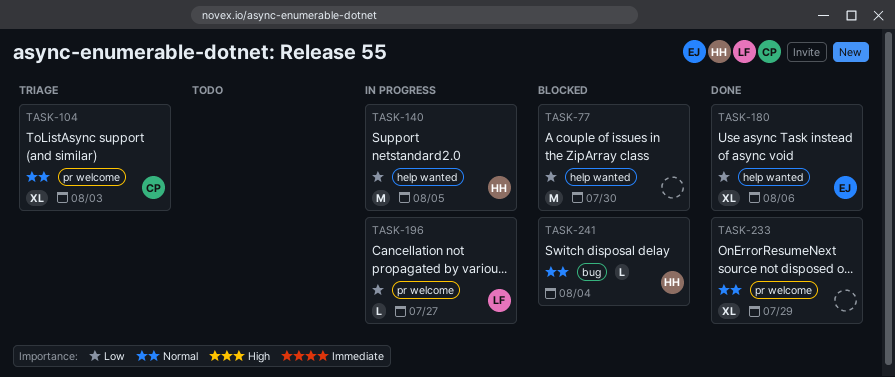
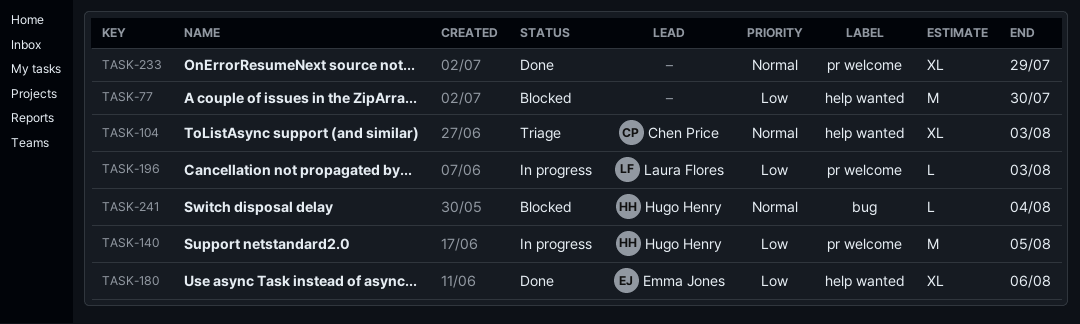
TASK-104, label: pr welcome -> help wanted
TASK-140, label: help wanted -> pr welcome
TASK-196, due: Jul 27 -> Aug 3

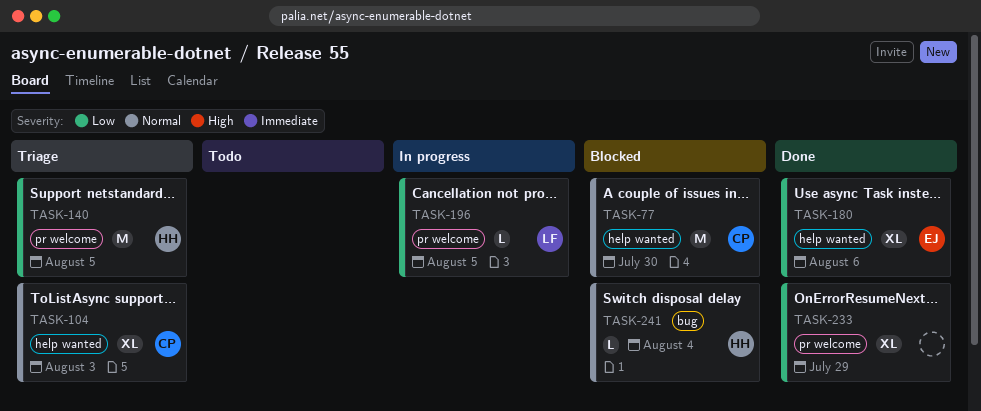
TASK-77, owner: none -> Chen Price
TASK-77, priority: Low -> Normal
TASK-140, status: In progress -> Triage
TASK-196, due: Aug 3 -> Aug 5
TASK-233, priority: Normal -> Low

